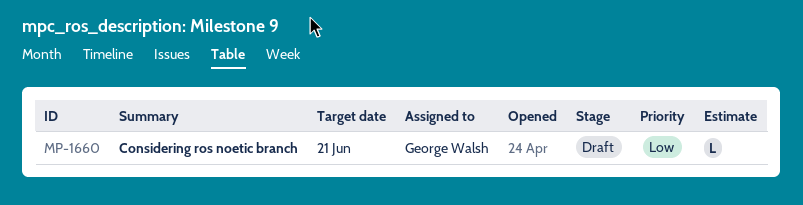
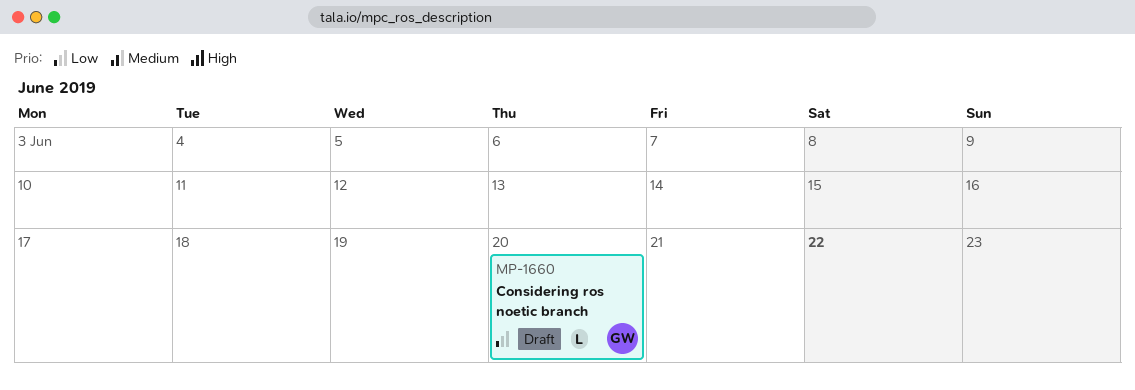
MP-1660, due: Jun 21 -> Jun 20

